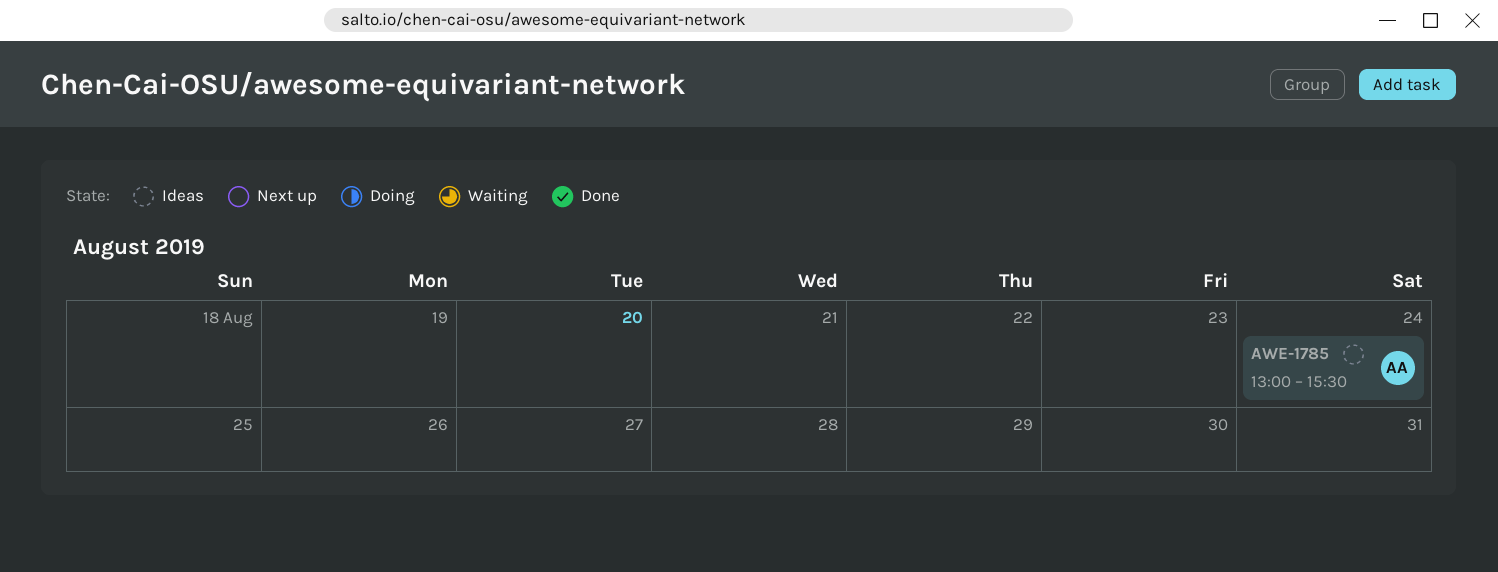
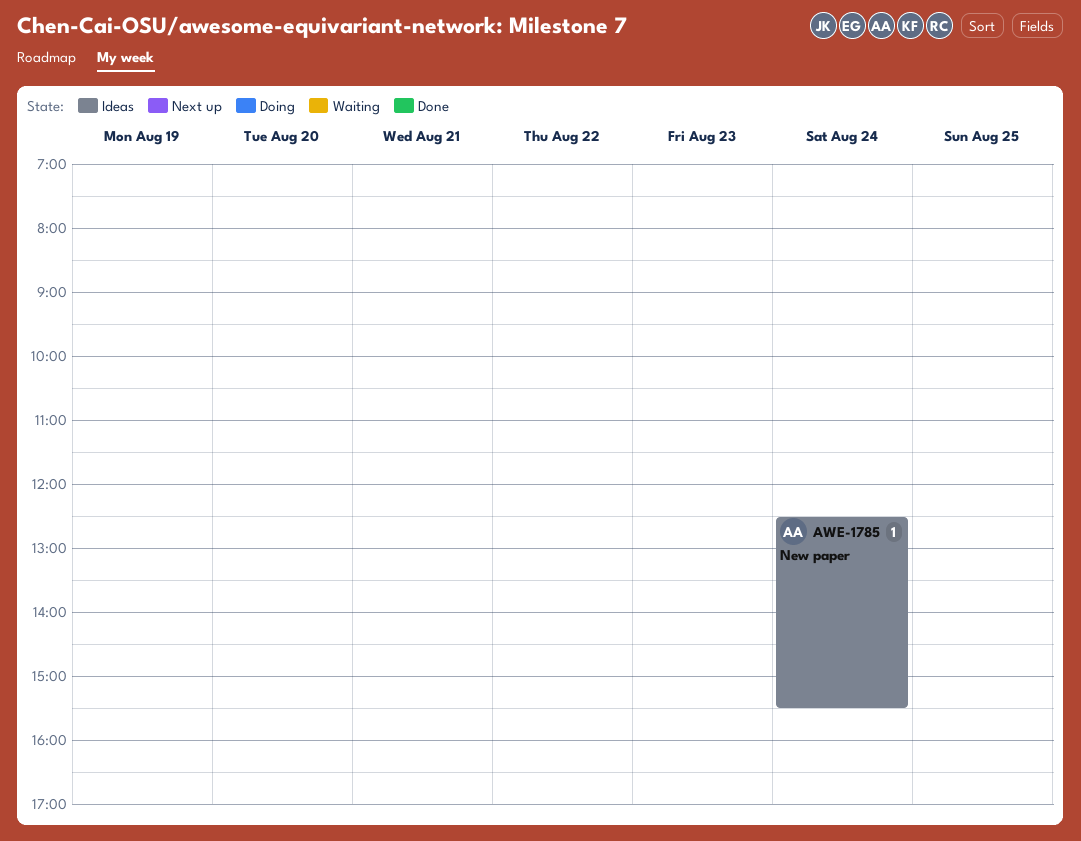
AWE-1785, begins: 13:00 -> 12:30

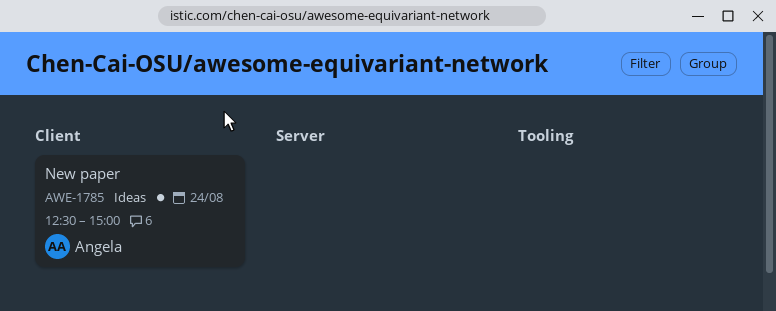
AWE-1785, ends: 15:30 -> 15:00

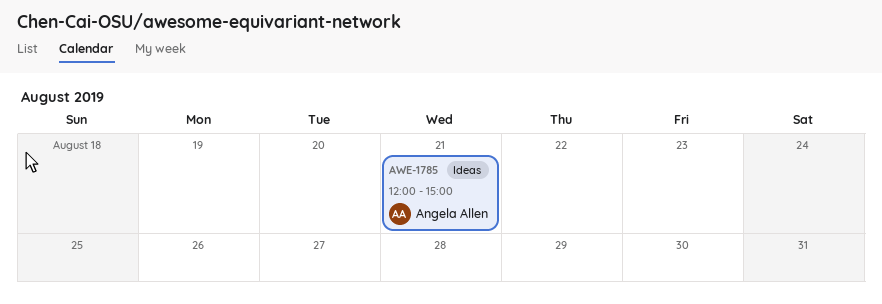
AWE-1785, day: Aug 24 -> Aug 21
AWE-1785, begins: 12:30 -> 12:00

